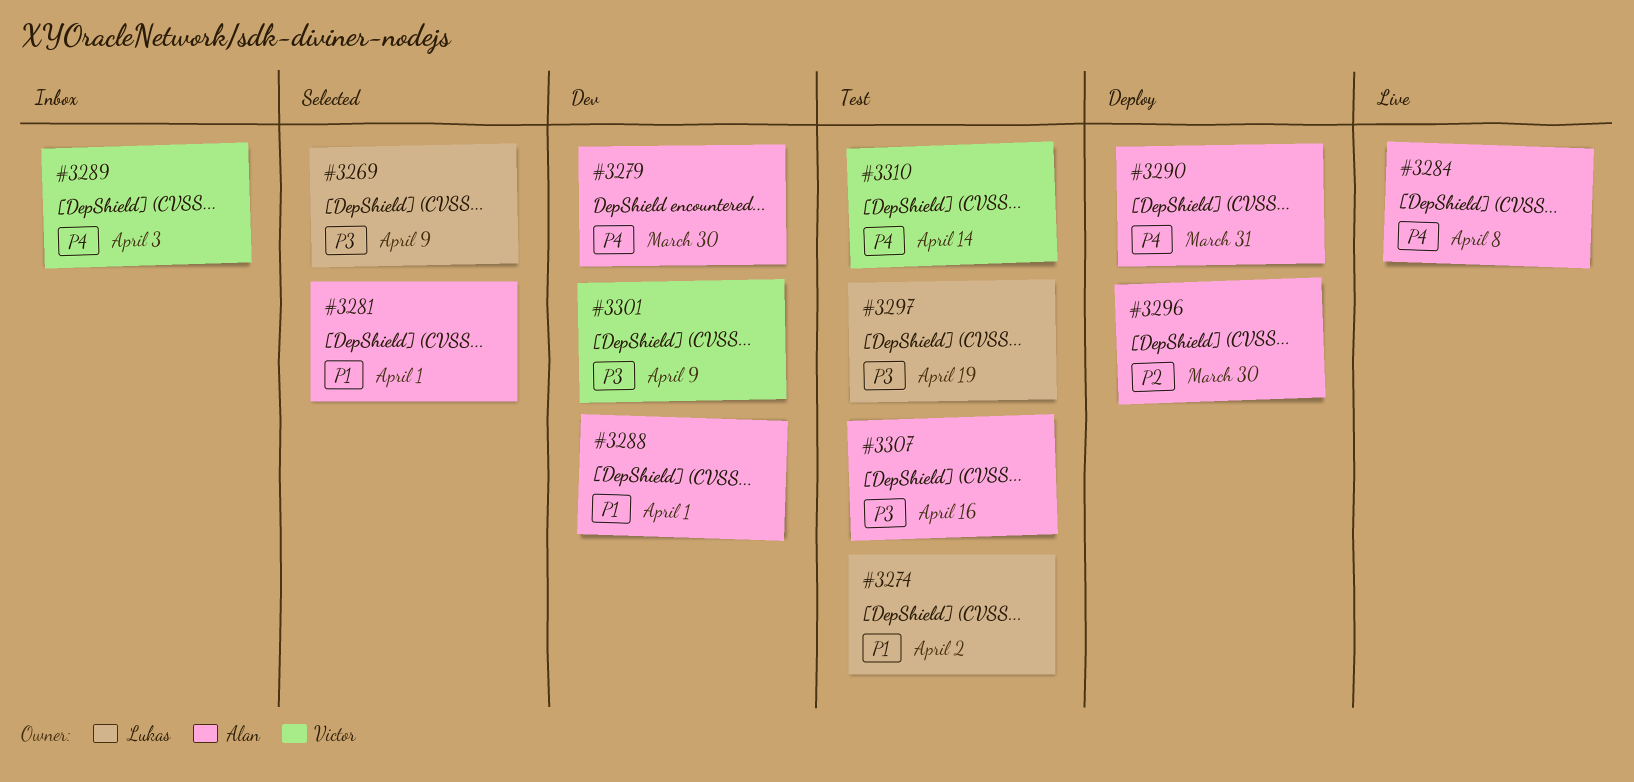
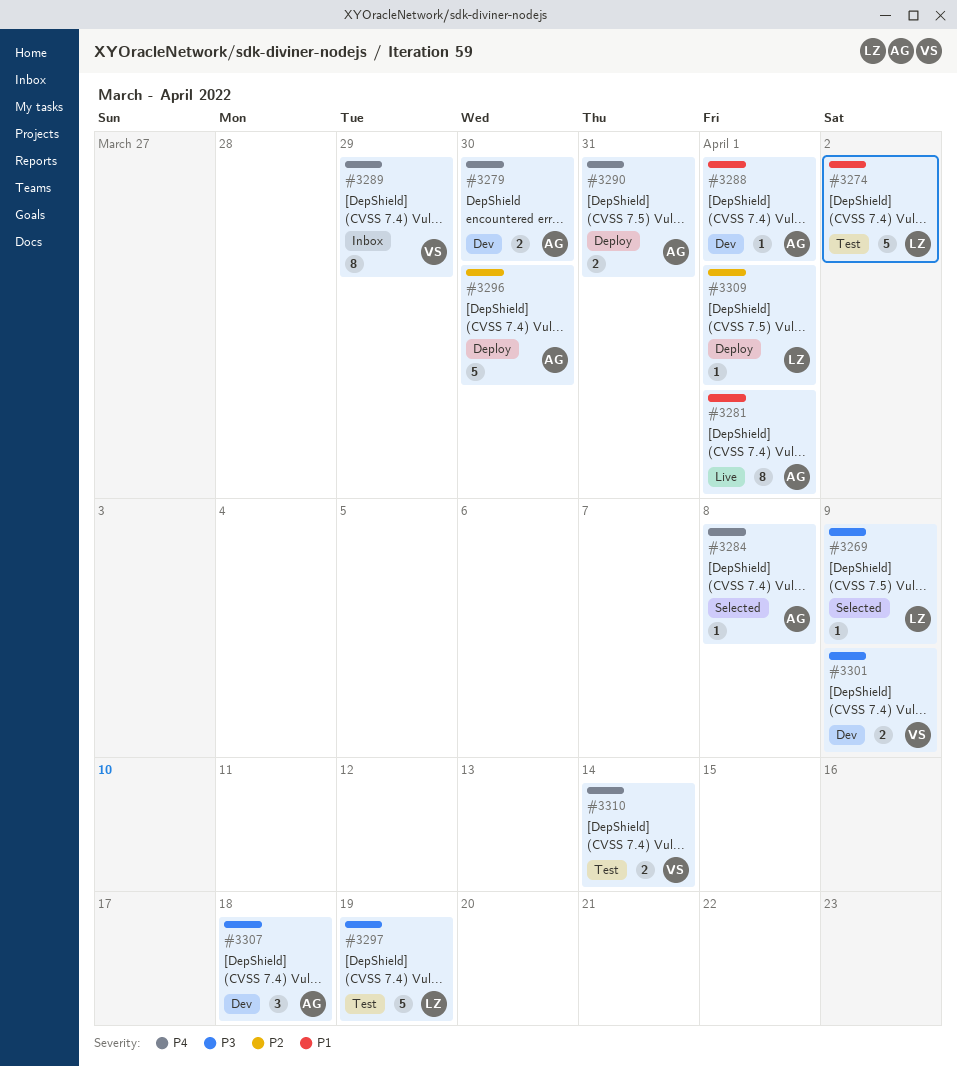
#3281, status: Selected -> Live
#3284, status: Live -> Selected
#3289, due: Apr 3 -> Mar 29
#3307, status: Test -> Dev
#3307, due: Apr 16 -> Apr 18
#3309: none -> present

